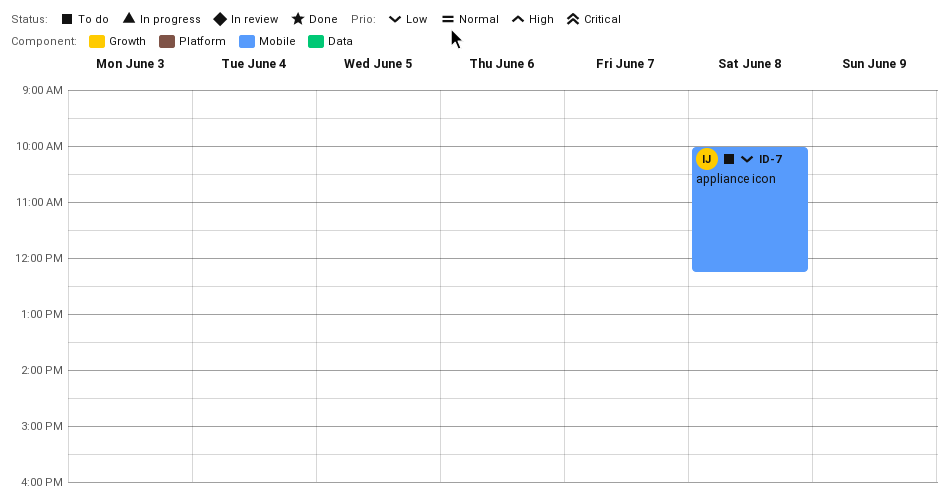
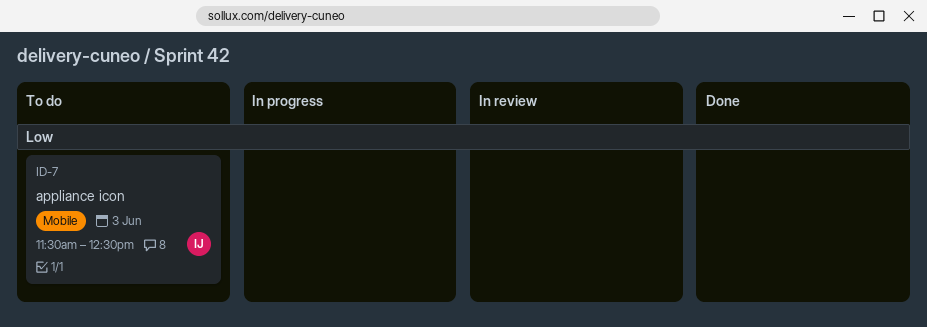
ID-7, day: Jun 8 -> Jun 3
ID-7, begins: 10:00 -> 11:30
ID-7, ends: 12:15 -> 12:30

